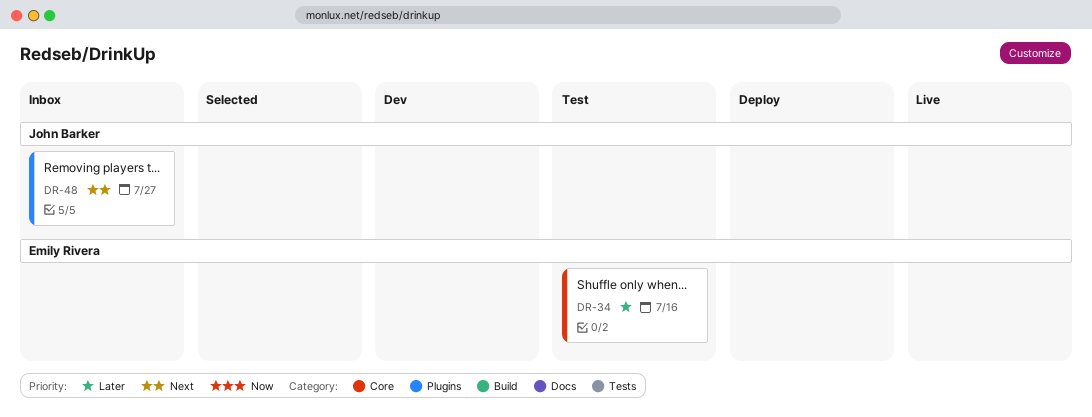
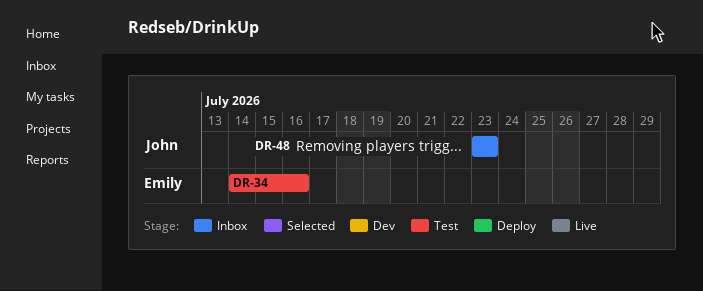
DR-48, due: Jul 27 -> Jul 23

